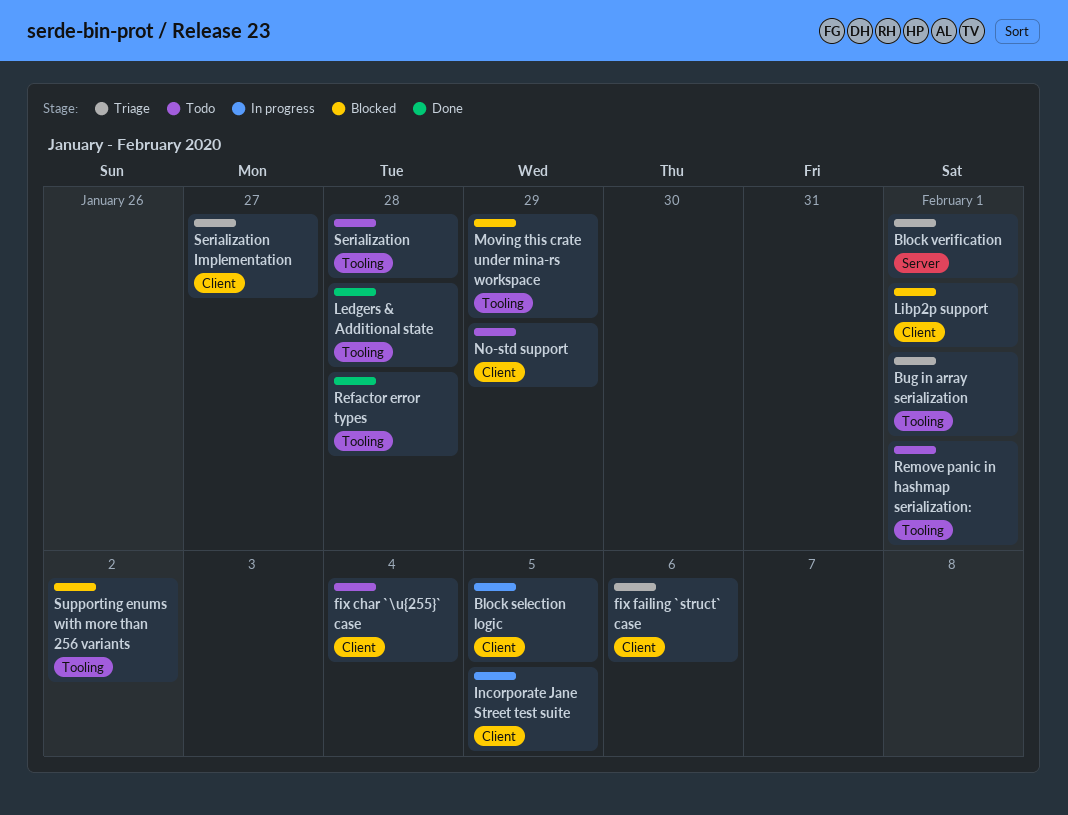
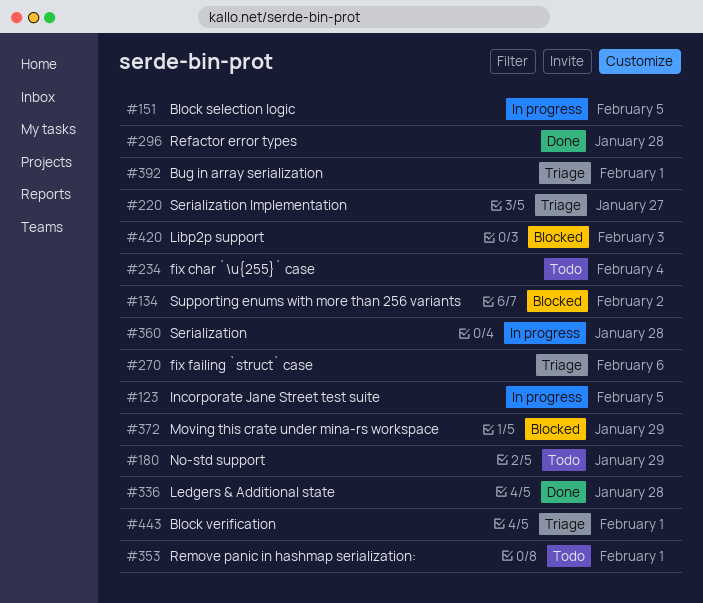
Libp2p support, due: Feb 1 -> Feb 3
Serialization, status: Todo -> In progress

